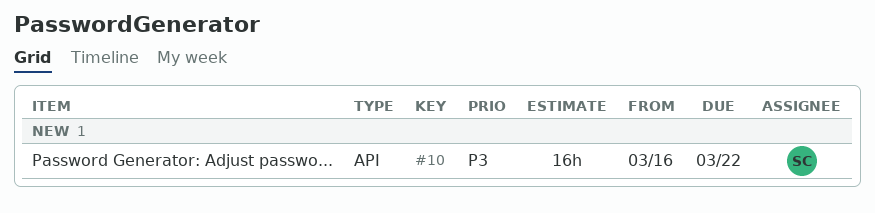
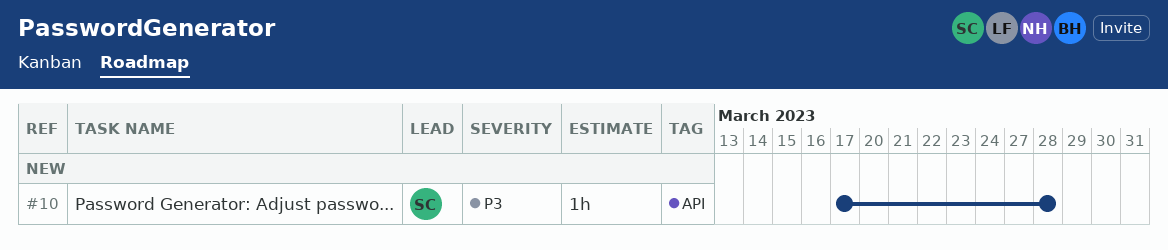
#10, estimate: 16h -> 1h
#10, start: Mar 16 -> Mar 17
#10, due: Mar 22 -> Mar 28

